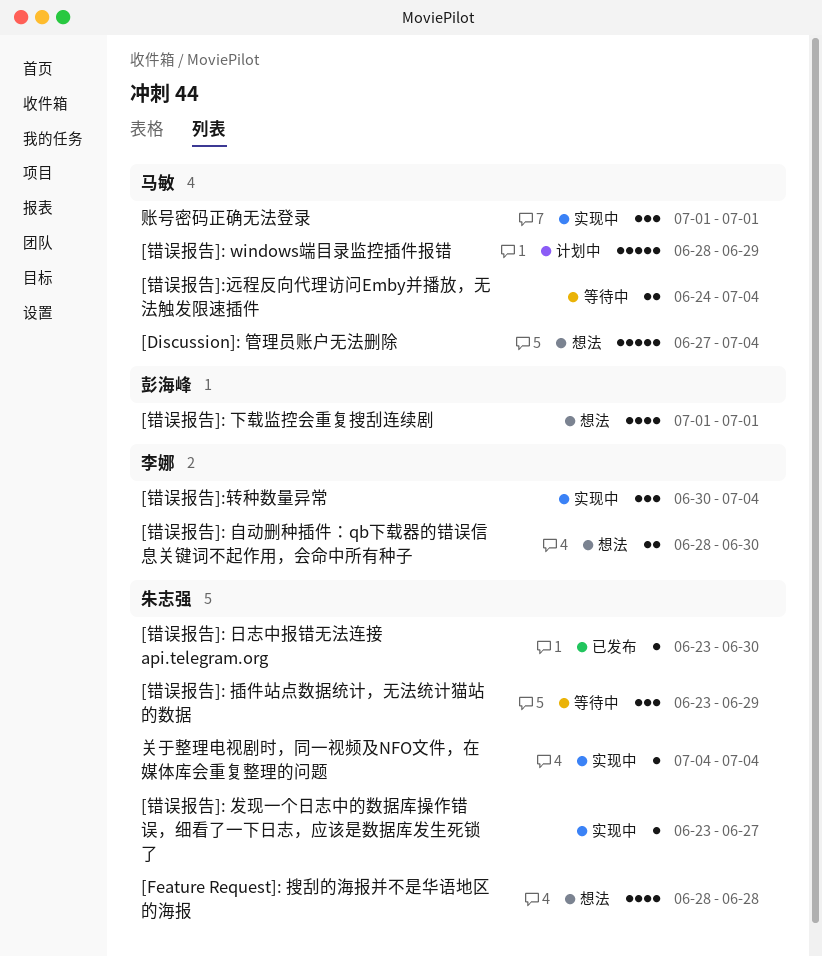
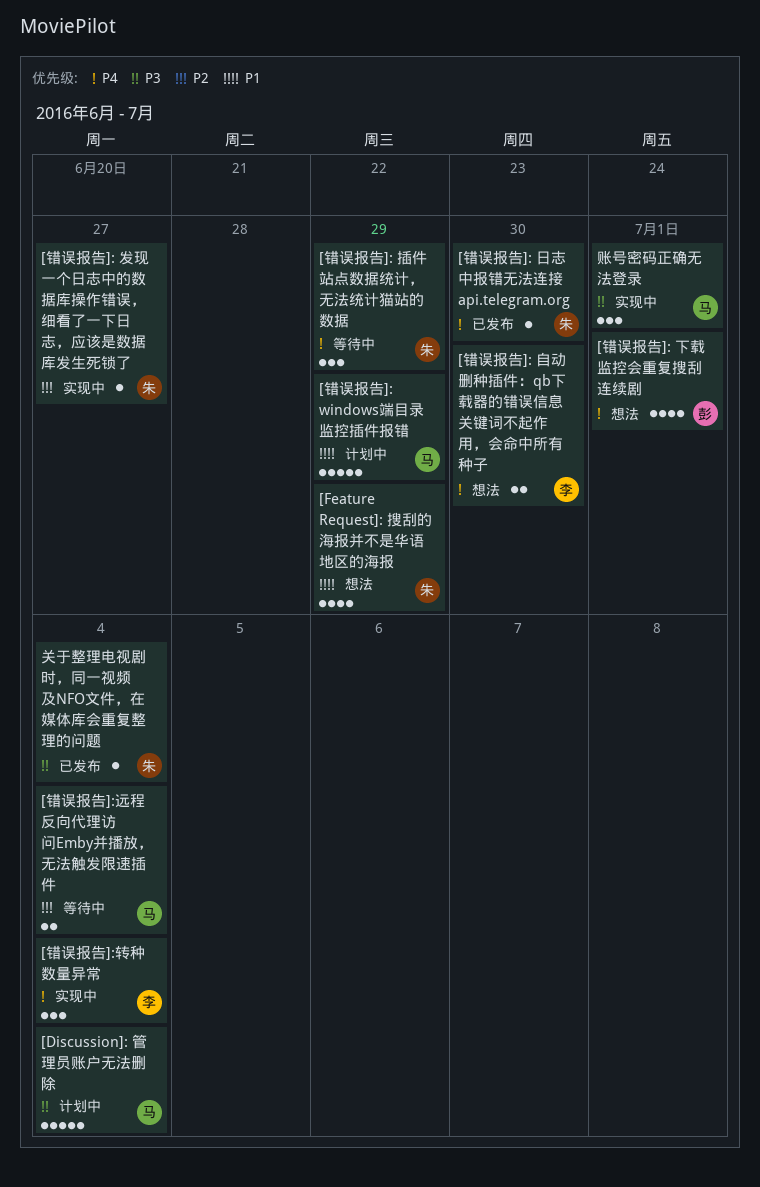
[Discussion]: 管理员账户无法删除, status: 想法 -> 计划中
[Feature Request]: 搜刮的海报并不是华语地区的海报, due: Jun 28 -> Jun 29
关于整理电视剧时，同一视频及NFO文件，在媒体库会重复整理的问题, status: 实现中 -> 已发布

